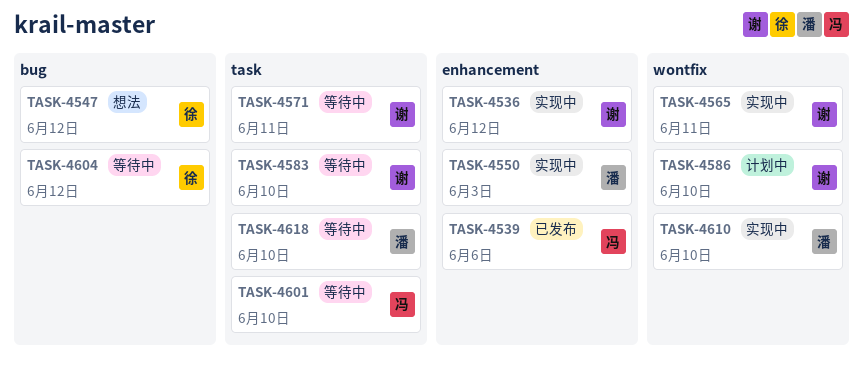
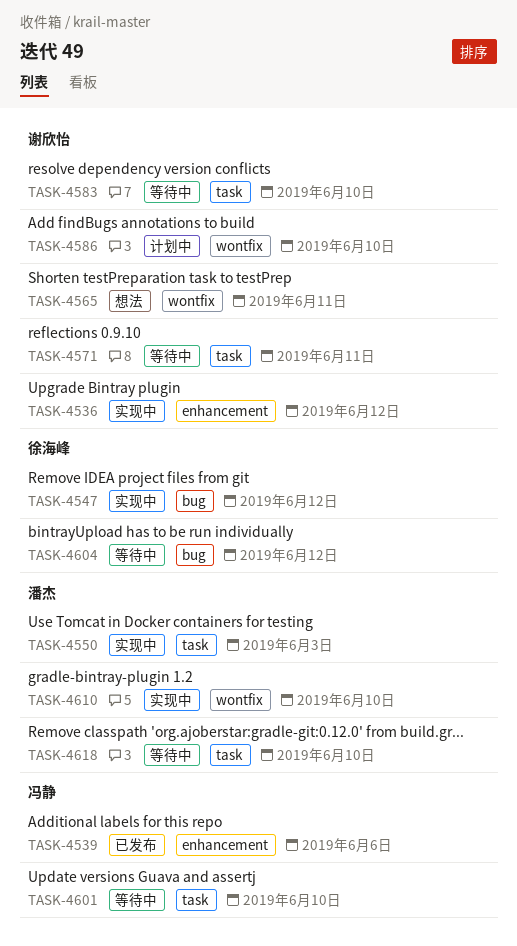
TASK-4547, status: 想法 -> 实现中
TASK-4550, label: enhancement -> task
TASK-4565, status: 实现中 -> 想法

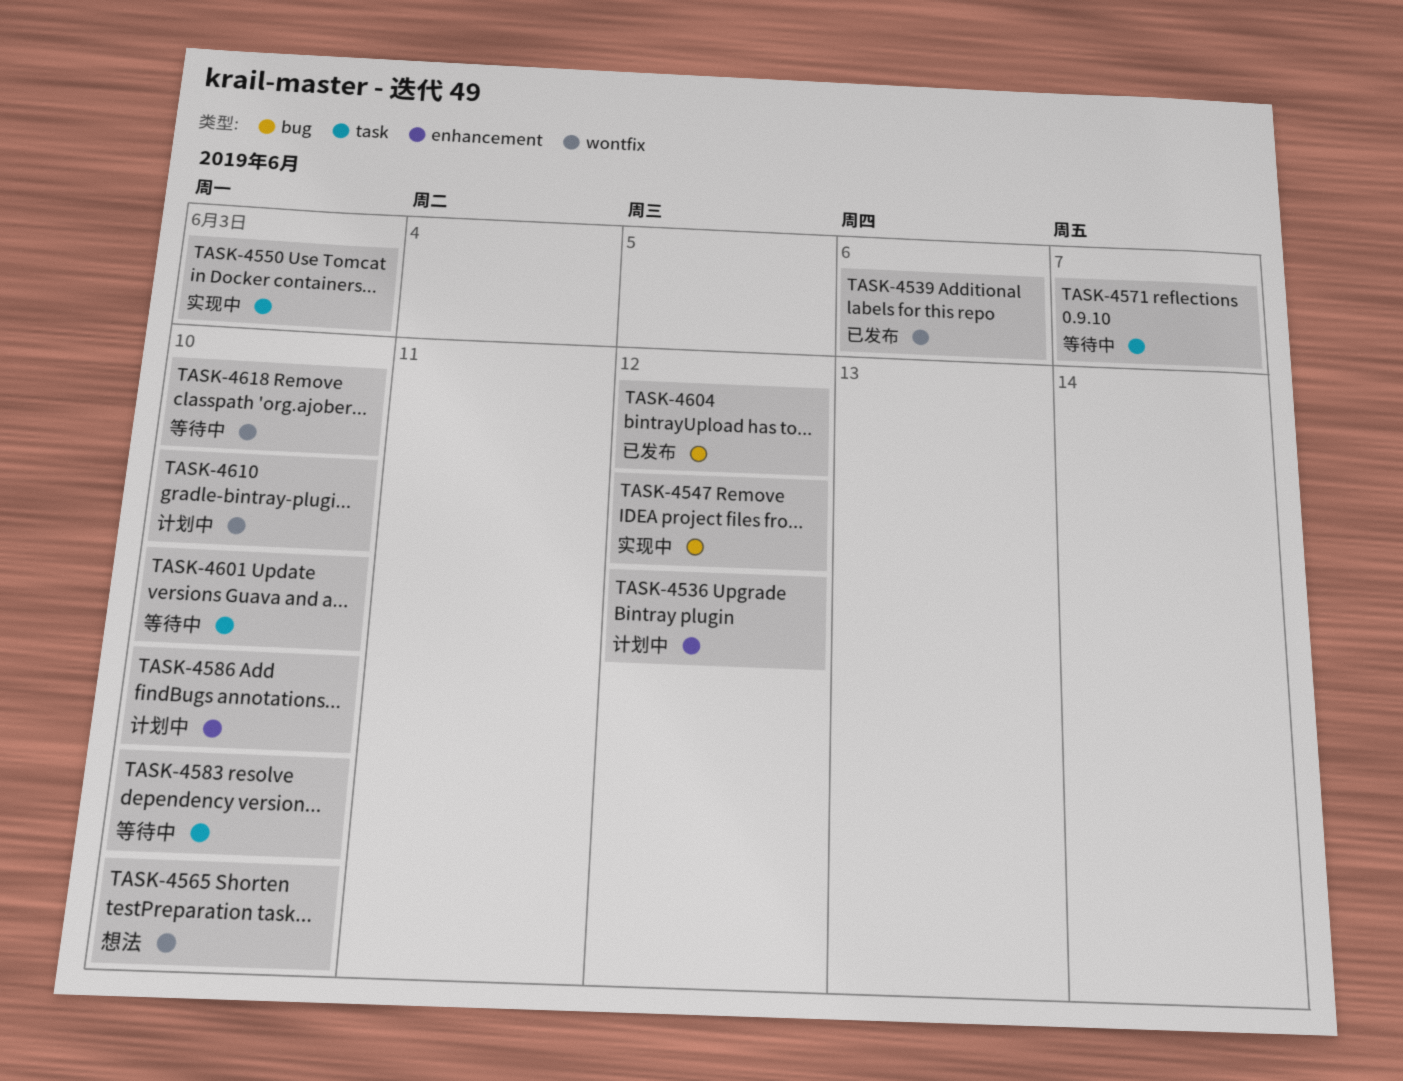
TASK-4536, status: 实现中 -> 计划中
TASK-4539, label: enhancement -> wontfix
TASK-4565, due: Jun 11 -> Jun 10
TASK-4571, due: Jun 11 -> Jun 7
TASK-4586, label: wontfix -> enhancement
TASK-4604, status: 等待中 -> 已发布
TASK-4610, status: 实现中 -> 计划中
TASK-4618, label: task -> wontfix

